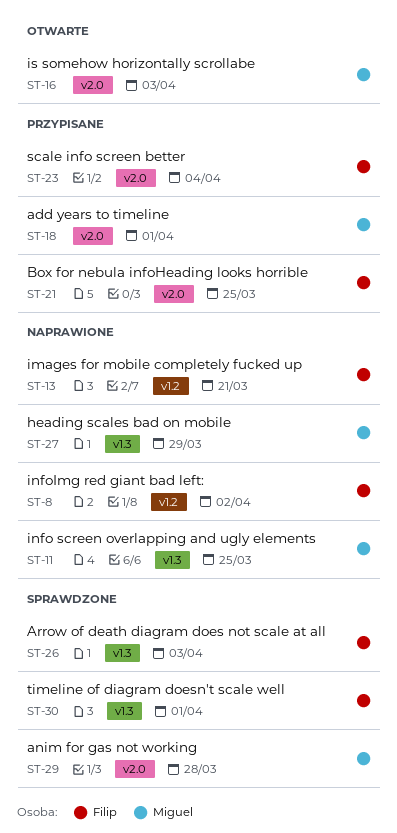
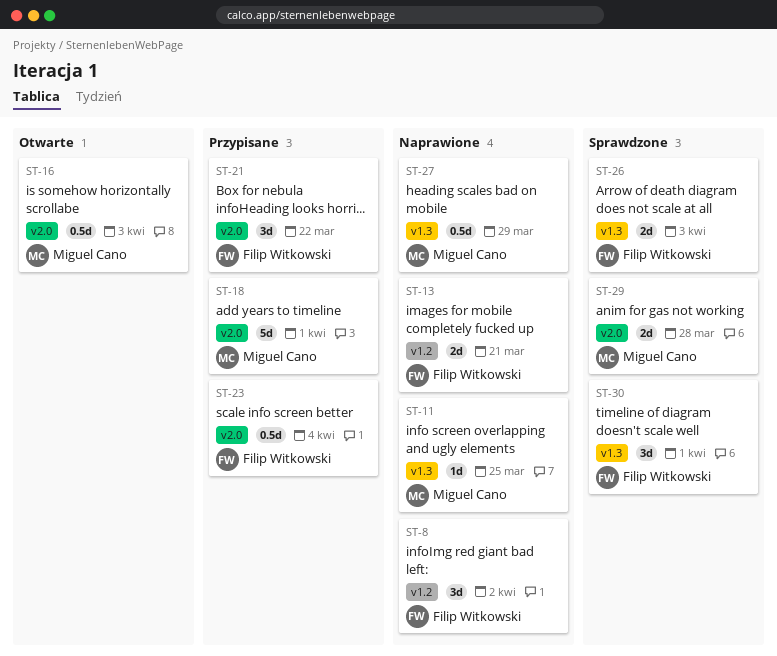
ST-21, due: Mar 25 -> Mar 22

